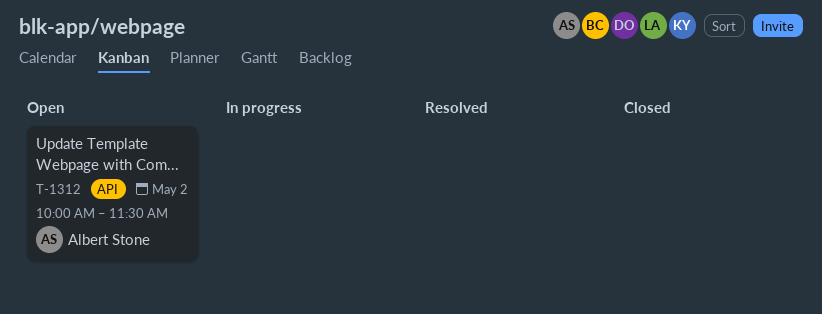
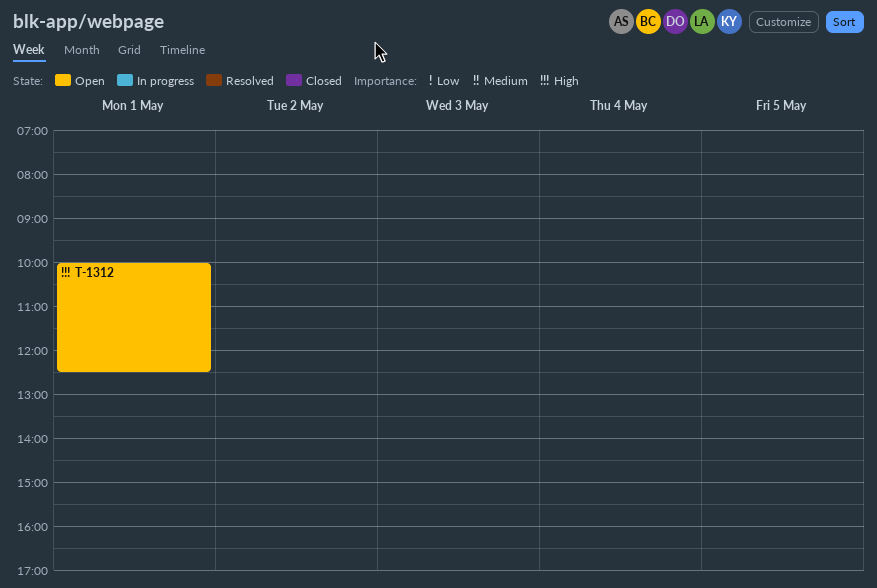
T-1312, day: May 2 -> May 1
T-1312, ends: 11:30 -> 12:30

